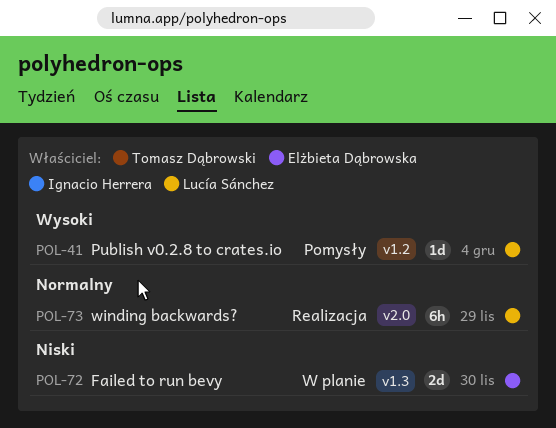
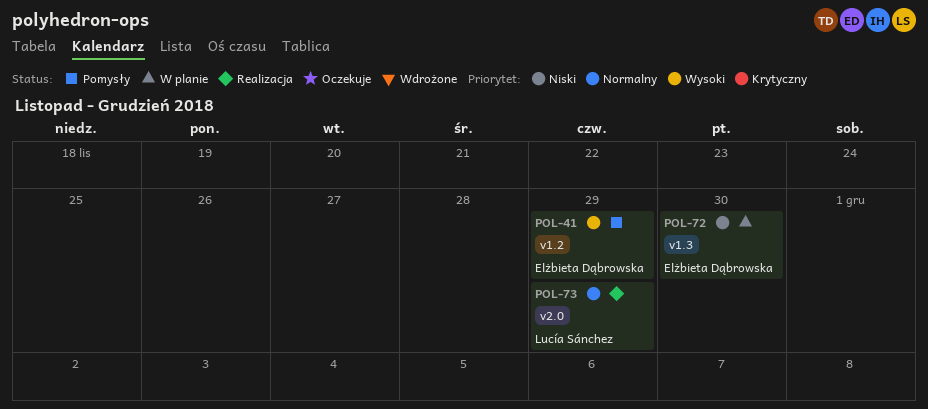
POL-41, owner: Lucía Sánchez -> Elżbieta Dąbrowska
POL-41, due: Dec 4 -> Nov 29

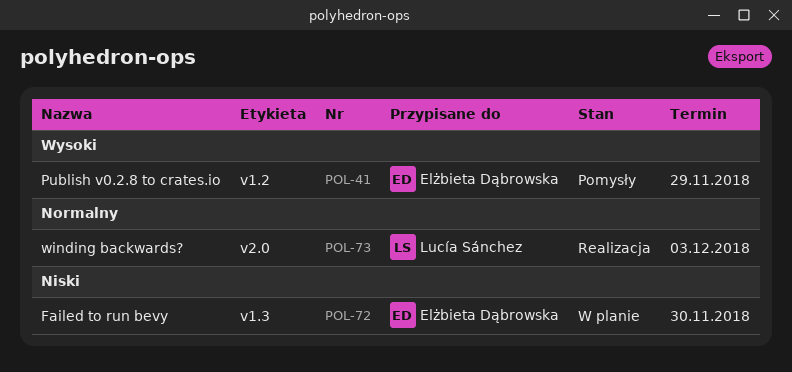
POL-73, due: Nov 29 -> Dec 3

